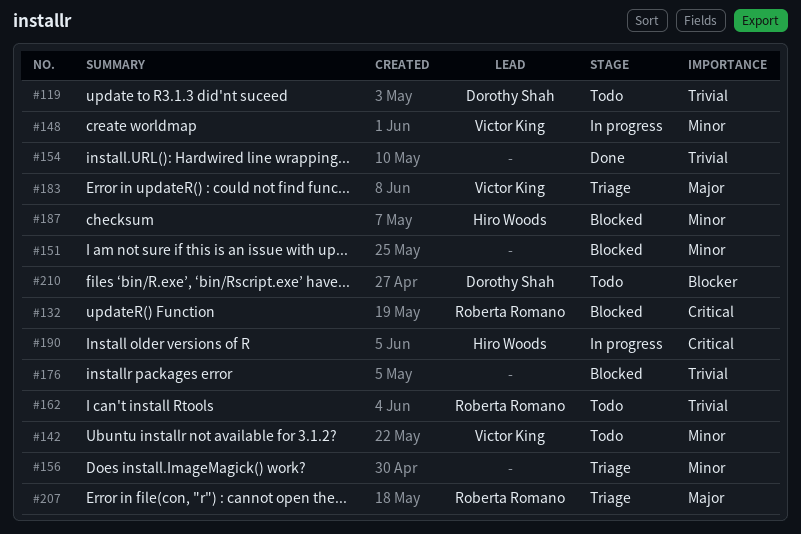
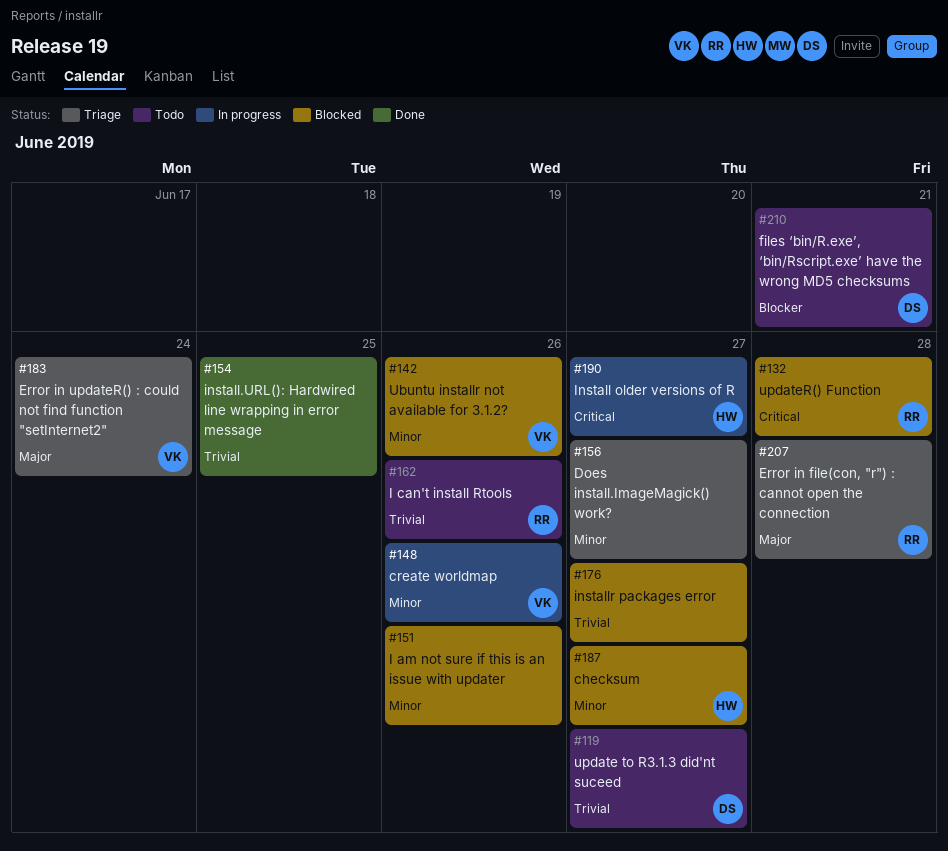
#142, status: Todo -> Blocked

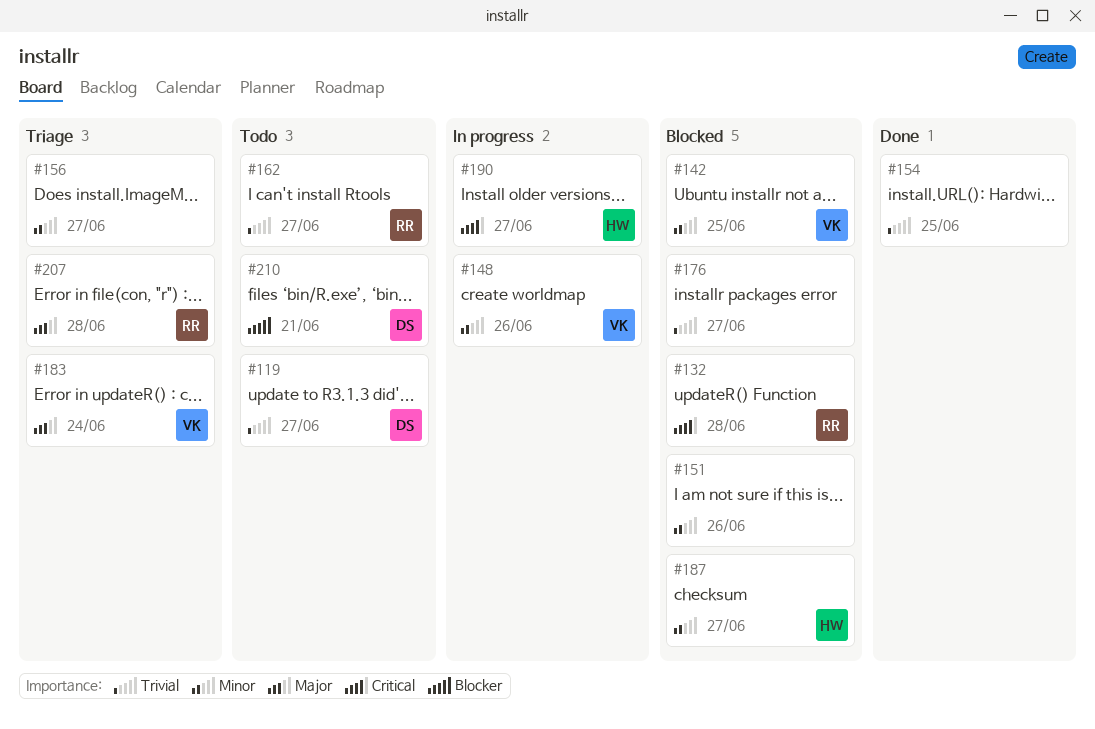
#142, due: Jun 26 -> Jun 25
#162, due: Jun 26 -> Jun 27

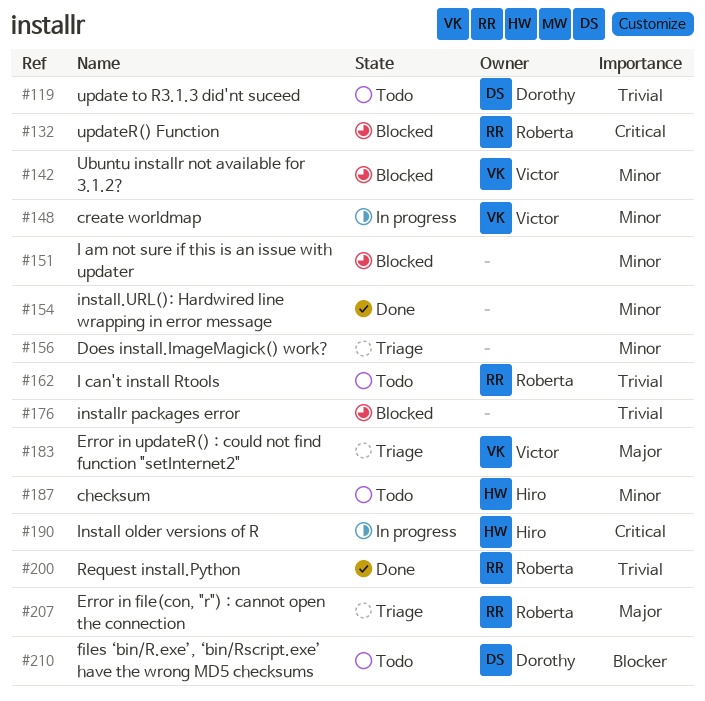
#154, priority: Trivial -> Minor
#187, status: Blocked -> Todo
#200: none -> present

